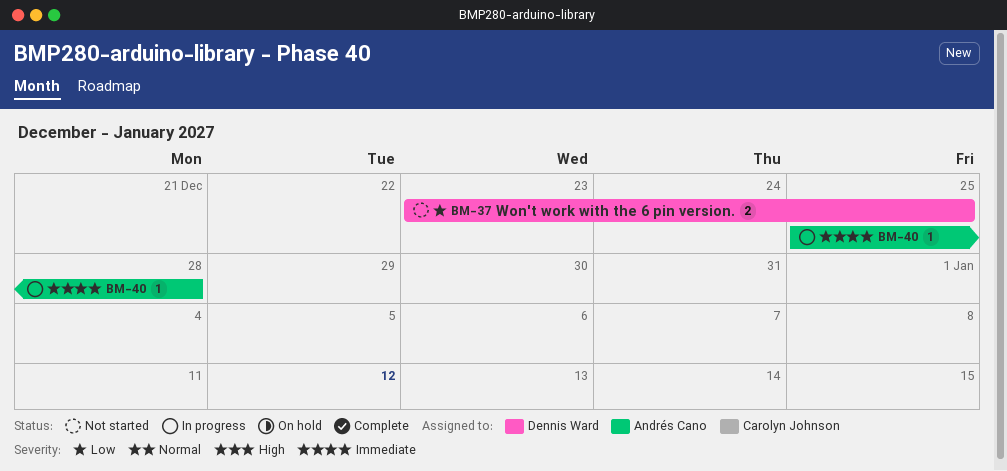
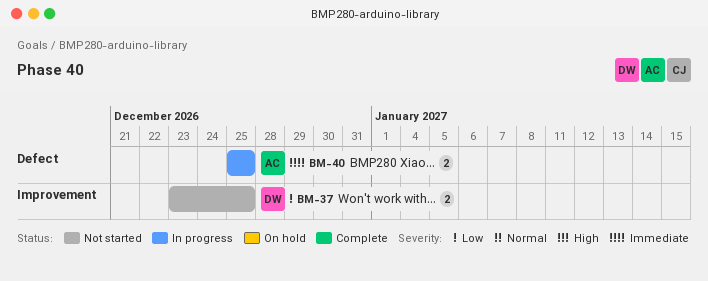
BM-40, estimate: 1 -> 2
BM-40, due: Dec 28 -> Dec 25

